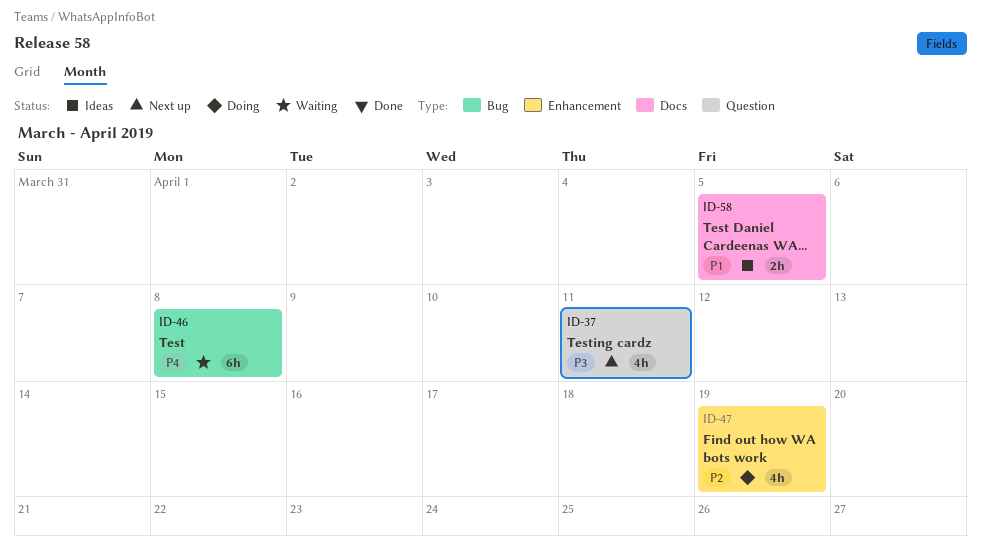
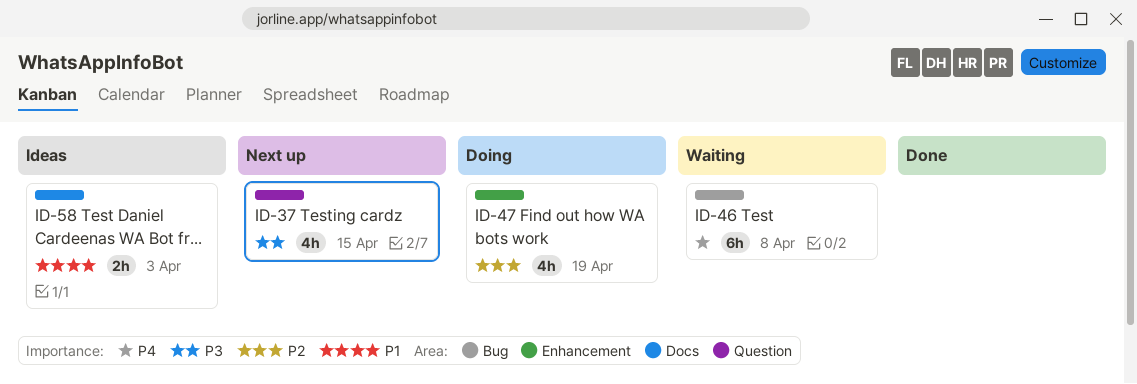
ID-37, due: Apr 11 -> Apr 15
ID-58, due: Apr 5 -> Apr 3

